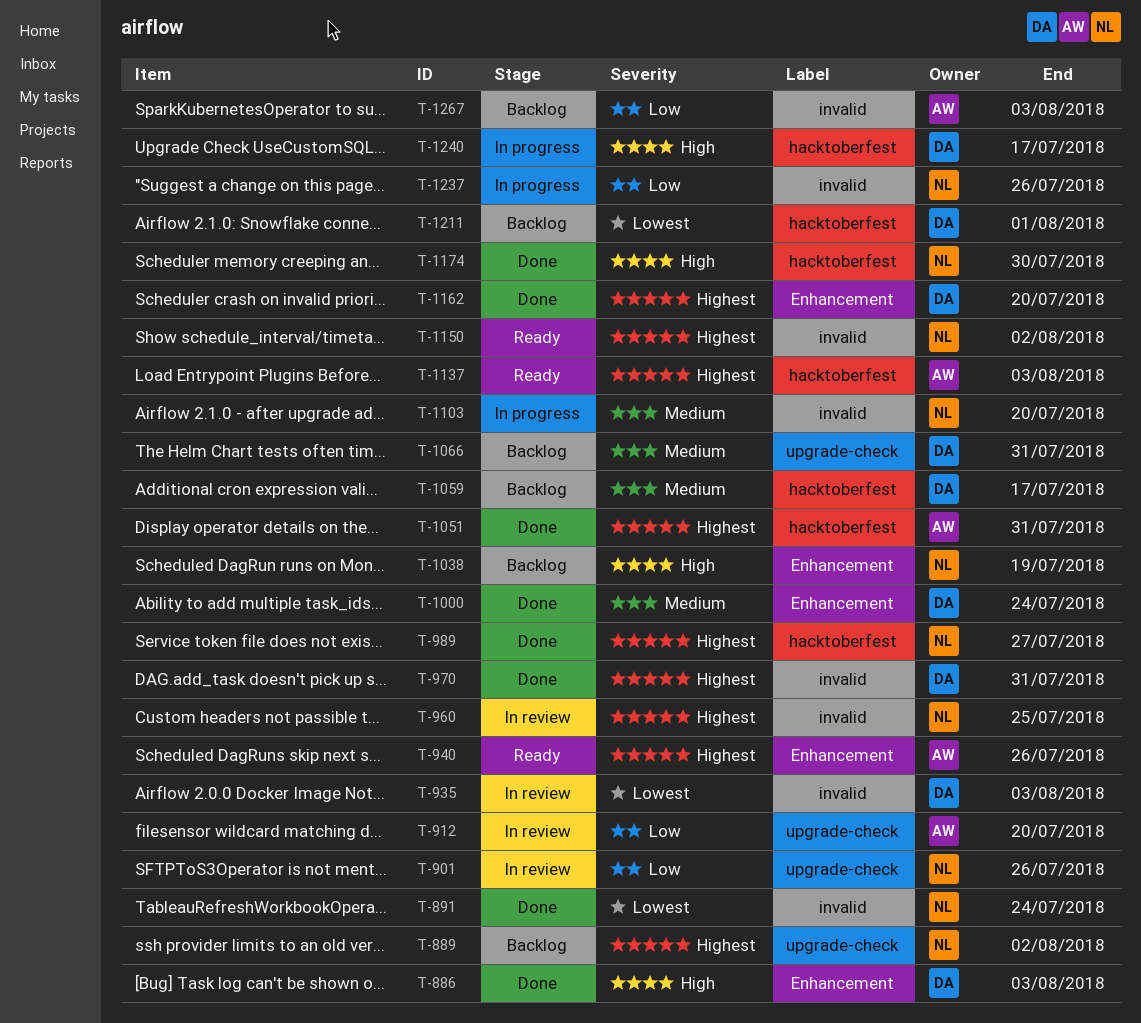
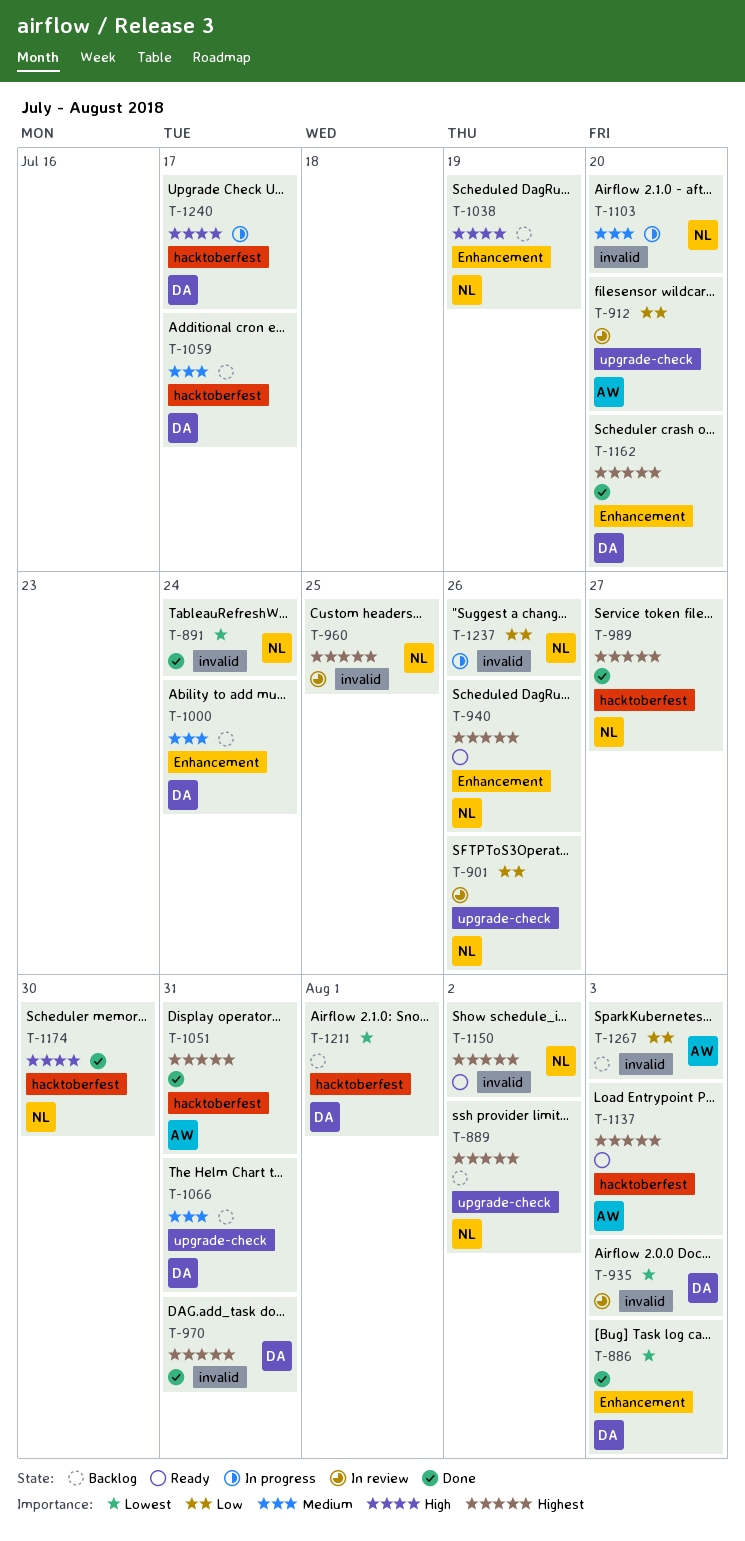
T-886, priority: High -> Lowest
T-940, owner: AW -> NL
T-1000, status: Done -> Backlog

